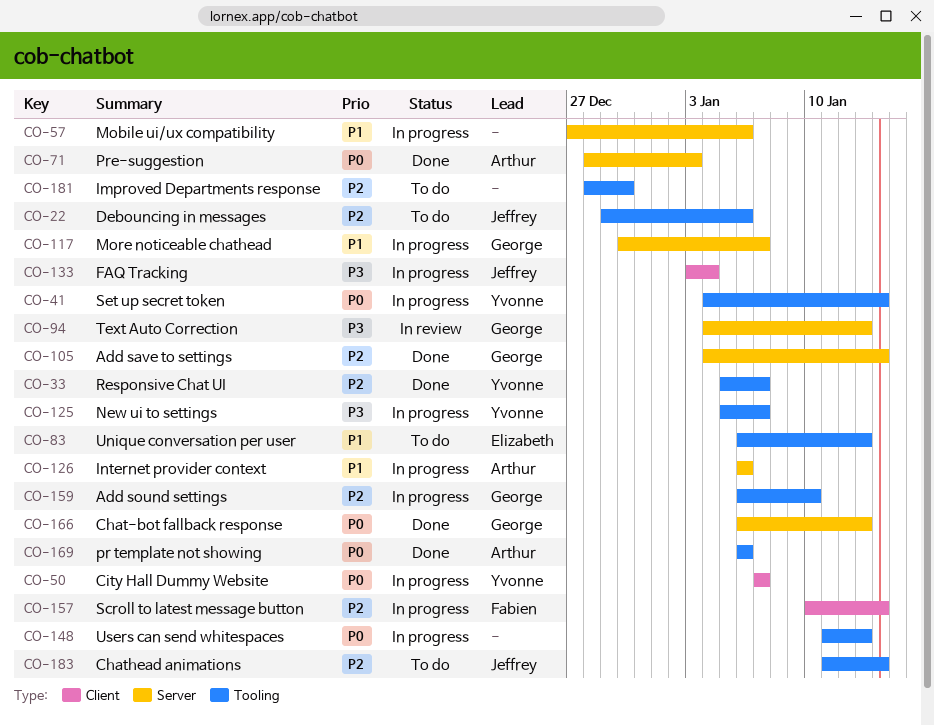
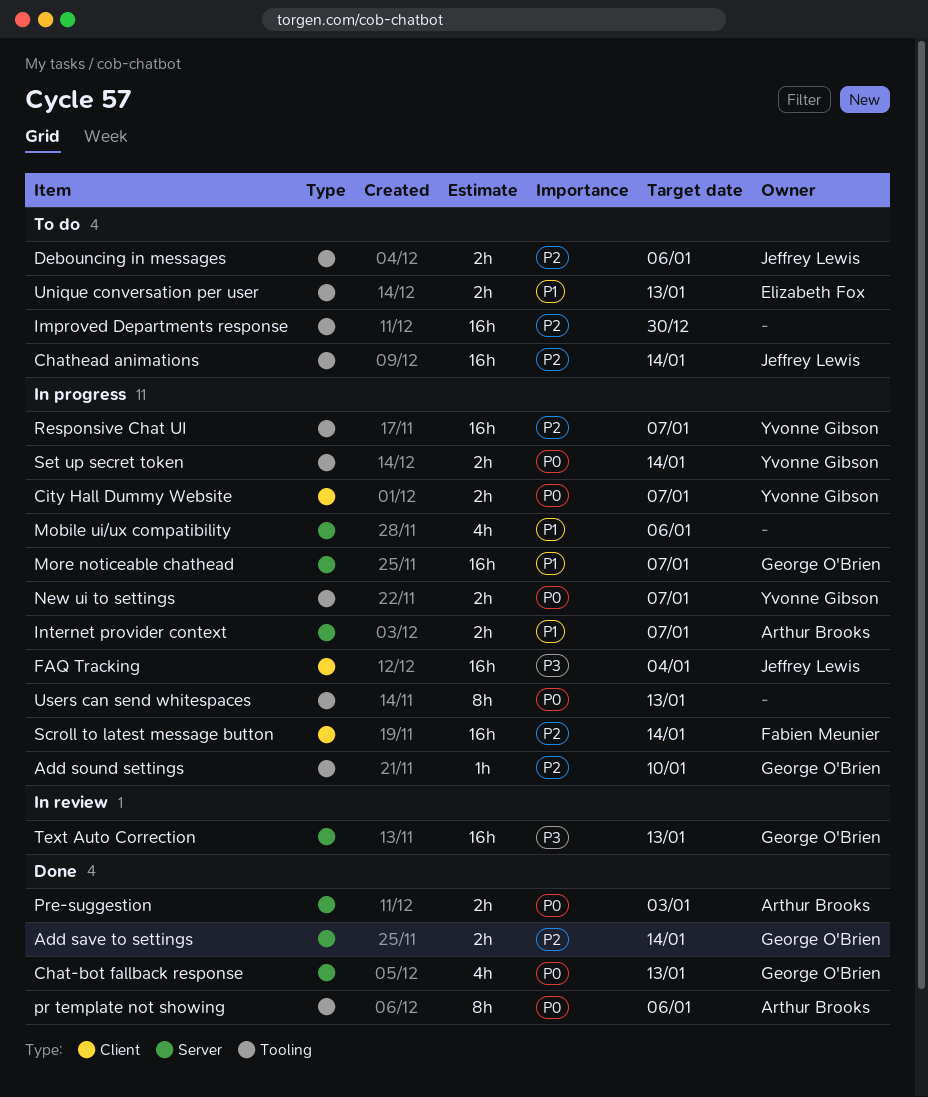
Internet provider context, due: Jan 6 -> Jan 7
New ui to settings, priority: P3 -> P0
Responsive Chat UI, status: Done -> In progress

